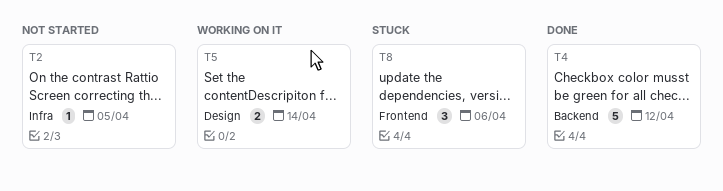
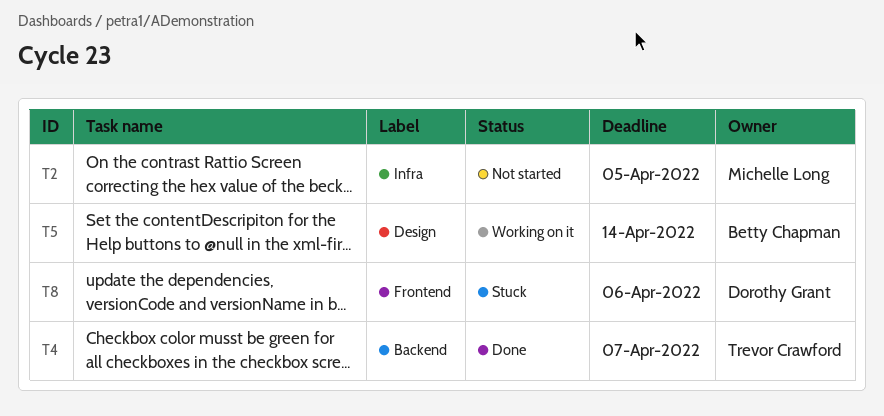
T4, due: Apr 12 -> Apr 7

